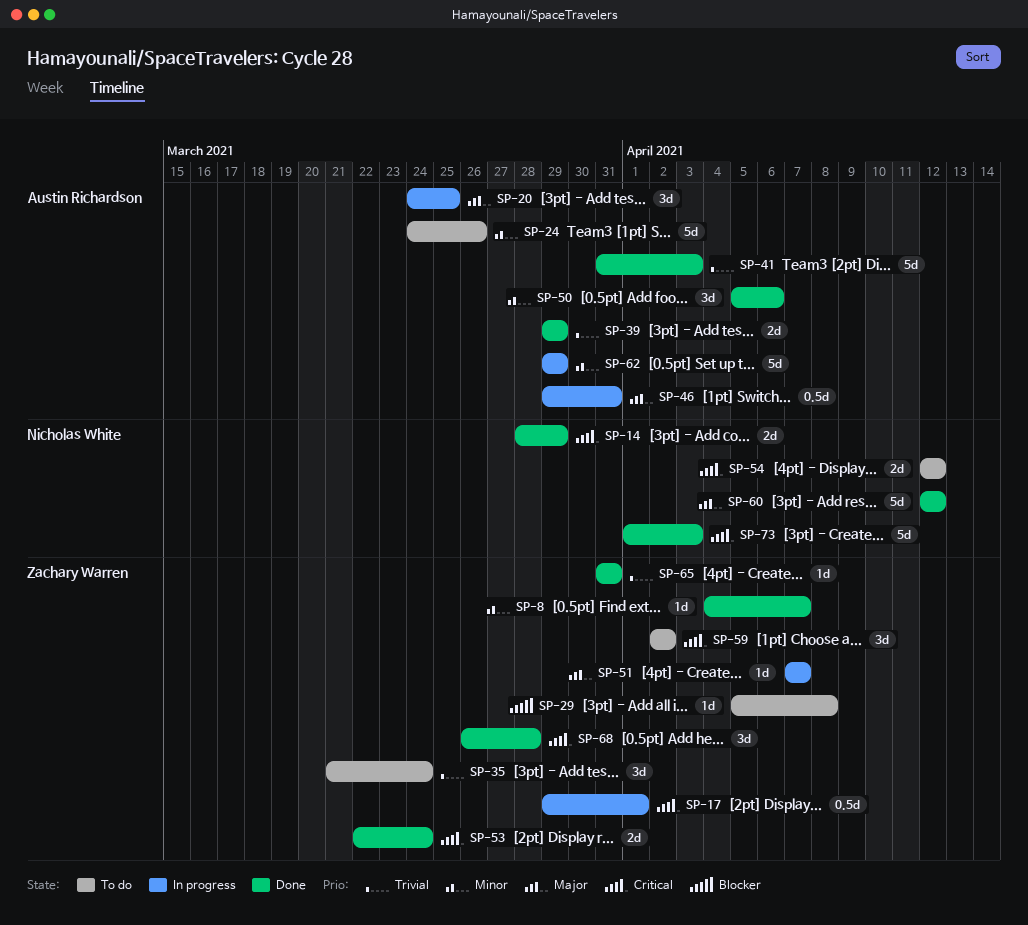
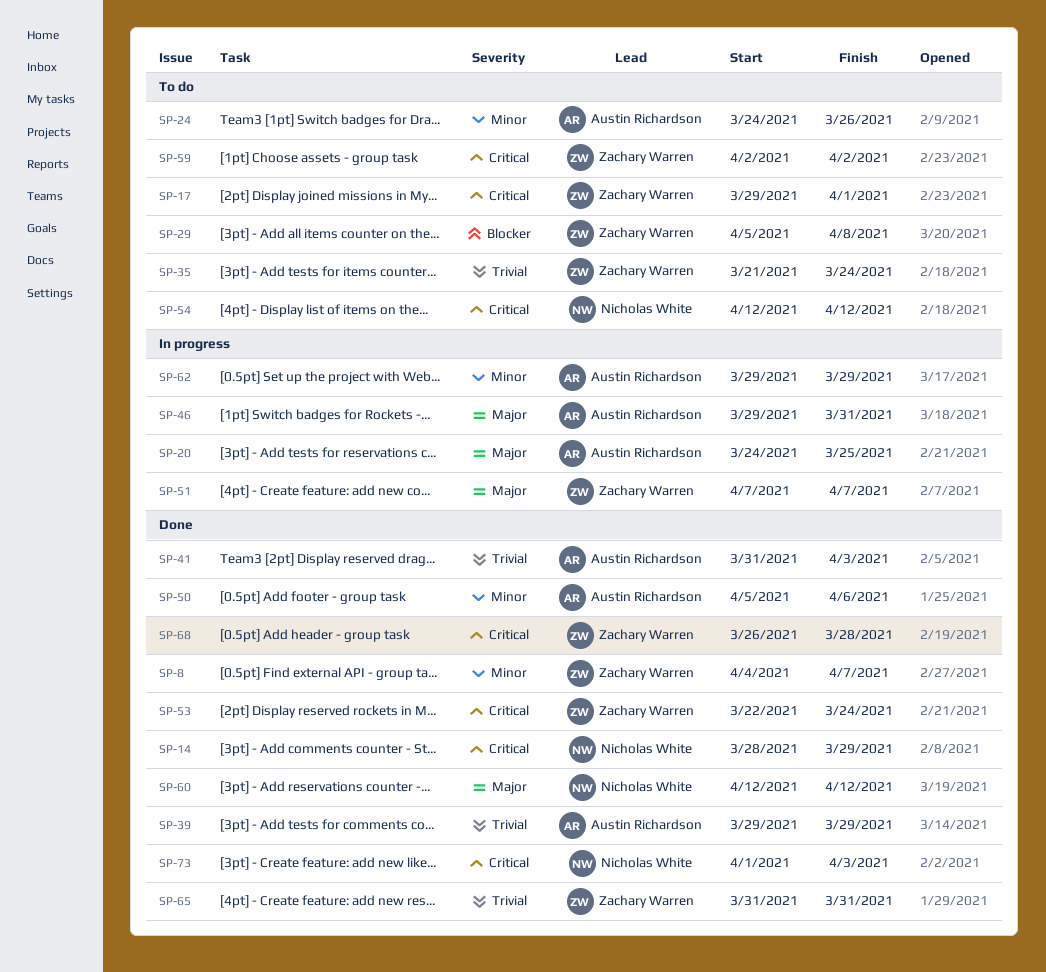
SP-17, status: In progress -> To do

